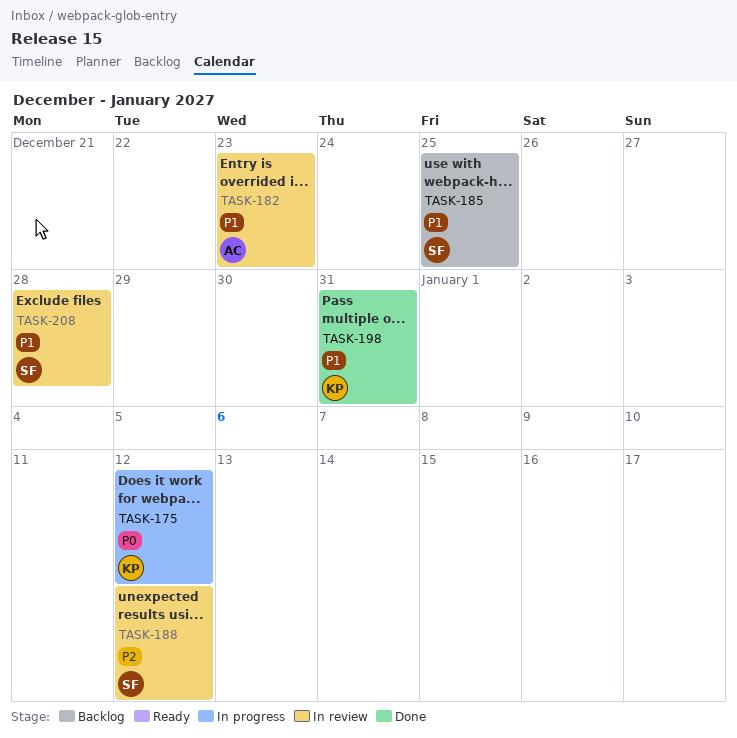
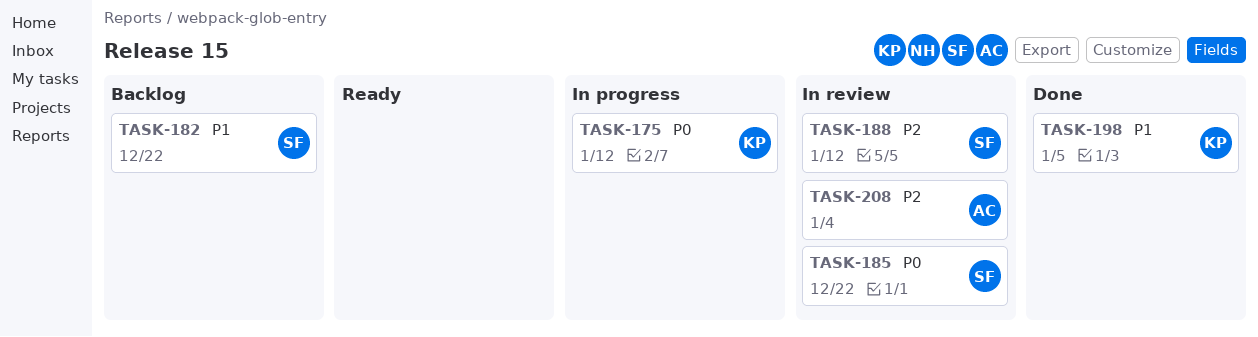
TASK-182, status: In review -> Backlog
TASK-182, owner: AC -> SF
TASK-182, due: Dec 23 -> Dec 22
TASK-185, status: Backlog -> In review
TASK-185, priority: P1 -> P0
TASK-185, due: Dec 25 -> Dec 22
TASK-198, due: Dec 31 -> Jan 5
TASK-208, owner: SF -> AC
TASK-208, priority: P1 -> P2
TASK-208, due: Dec 28 -> Jan 4

